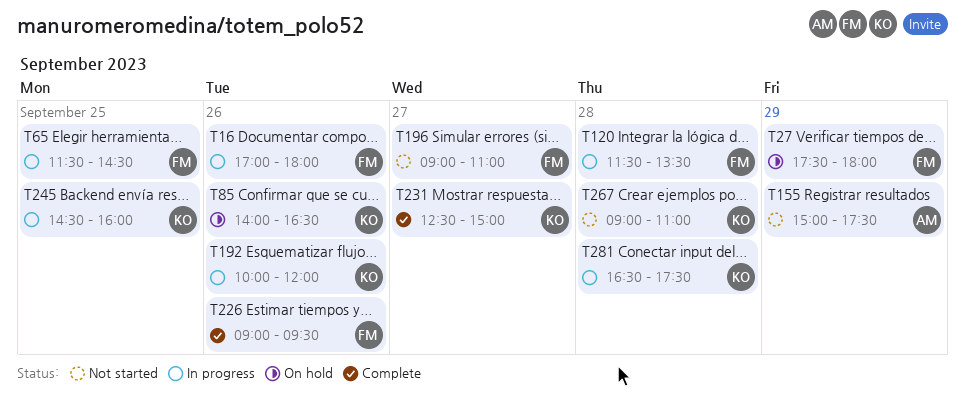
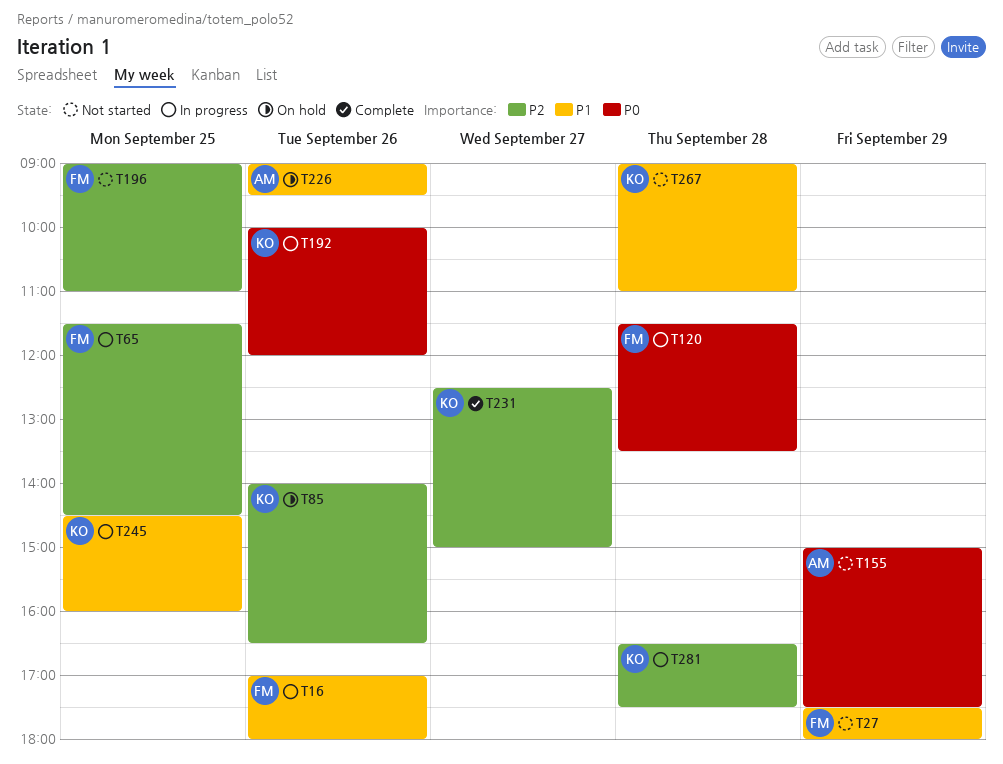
T27, status: On hold -> Not started
T196, day: Sep 27 -> Sep 25
T226, status: Complete -> On hold
T226, owner: FM -> AM

